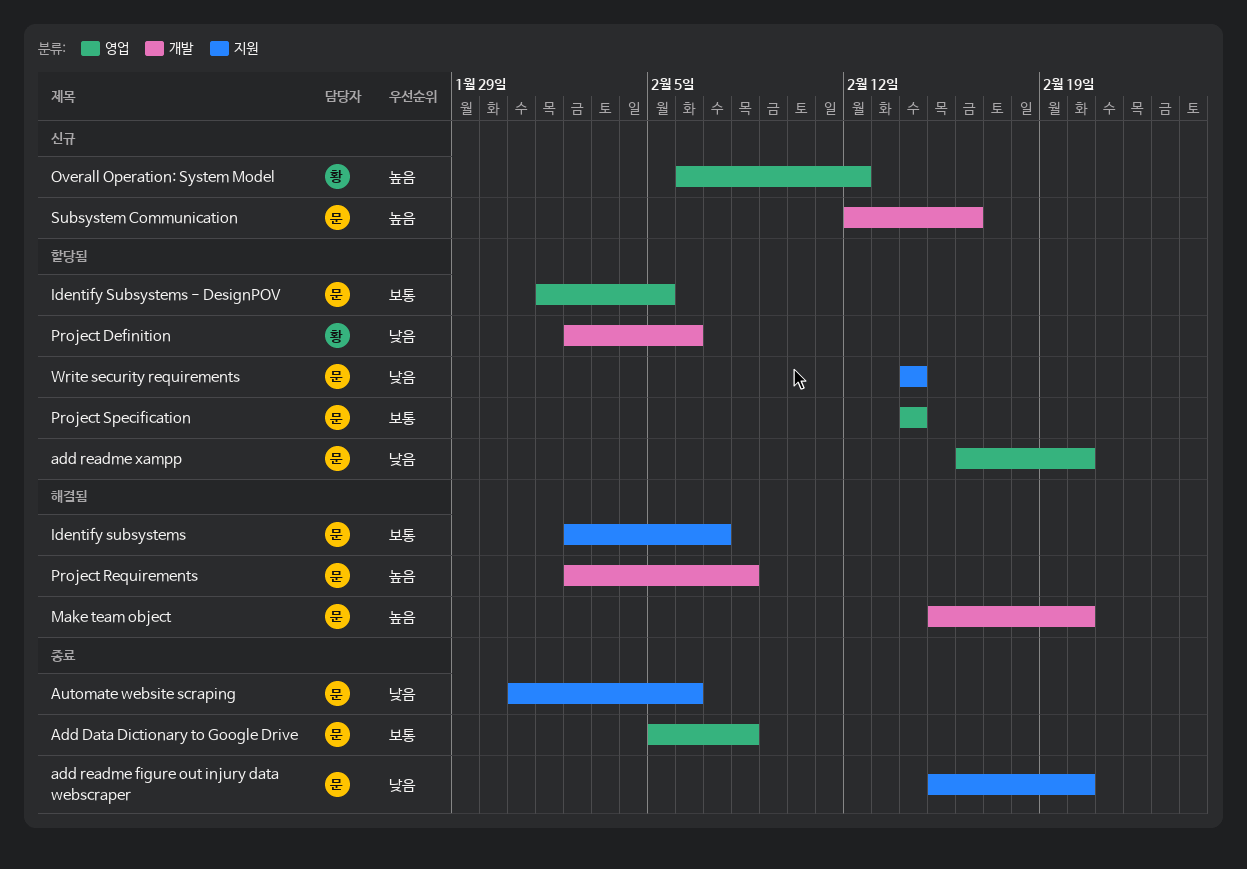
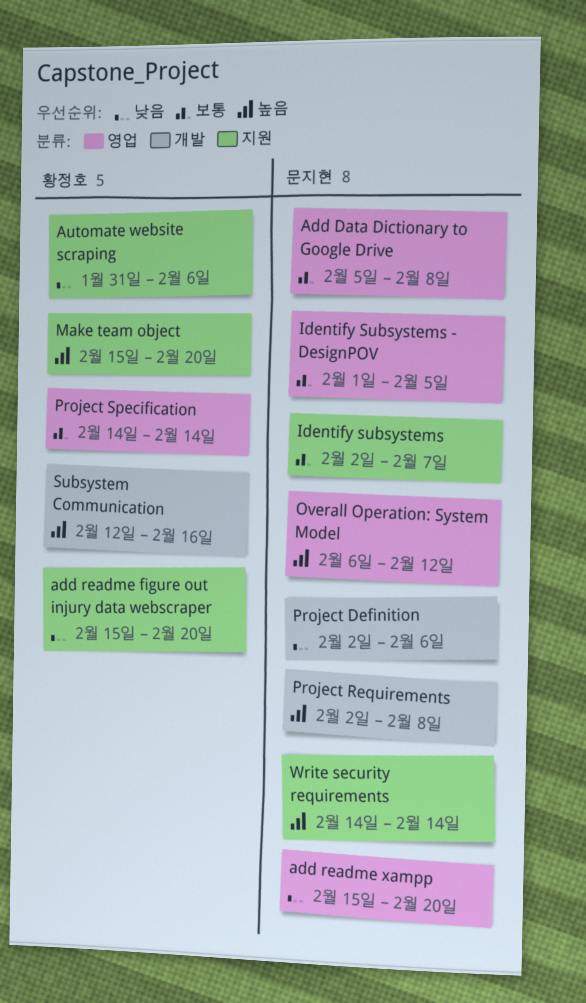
add readme figure out injury data webscraper, owner: 문지현 -> 황정호
add readme xampp, start: Feb 16 -> Feb 15
Automate website scraping, owner: 문지현 -> 황정호
Make team object, owner: 문지현 -> 황정호
Make team object, label: 개발 -> 지원
Overall Operation: System Model, owner: 황정호 -> 문지현
Project Definition, owner: 황정호 -> 문지현
Project Specification, owner: 문지현 -> 황정호
Subsystem Communication, owner: 문지현 -> 황정호
Write security requirements, priority: 낮음 -> 높음

